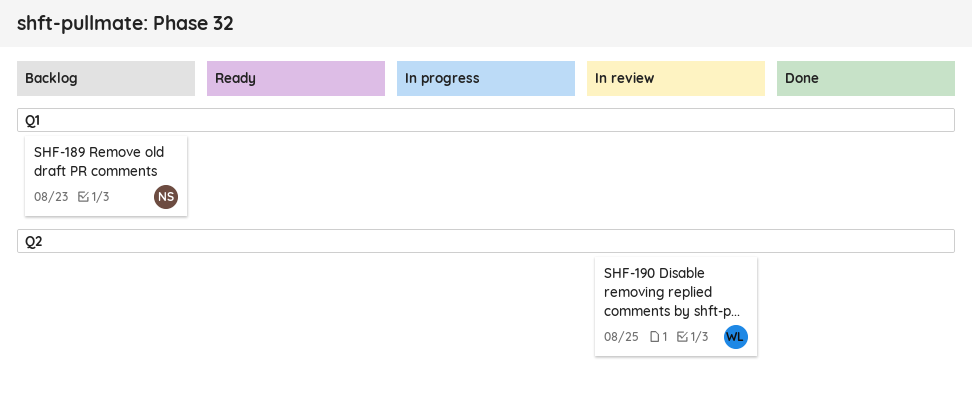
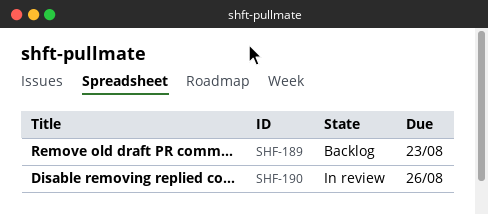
SHF-190, due: Aug 25 -> Aug 26

